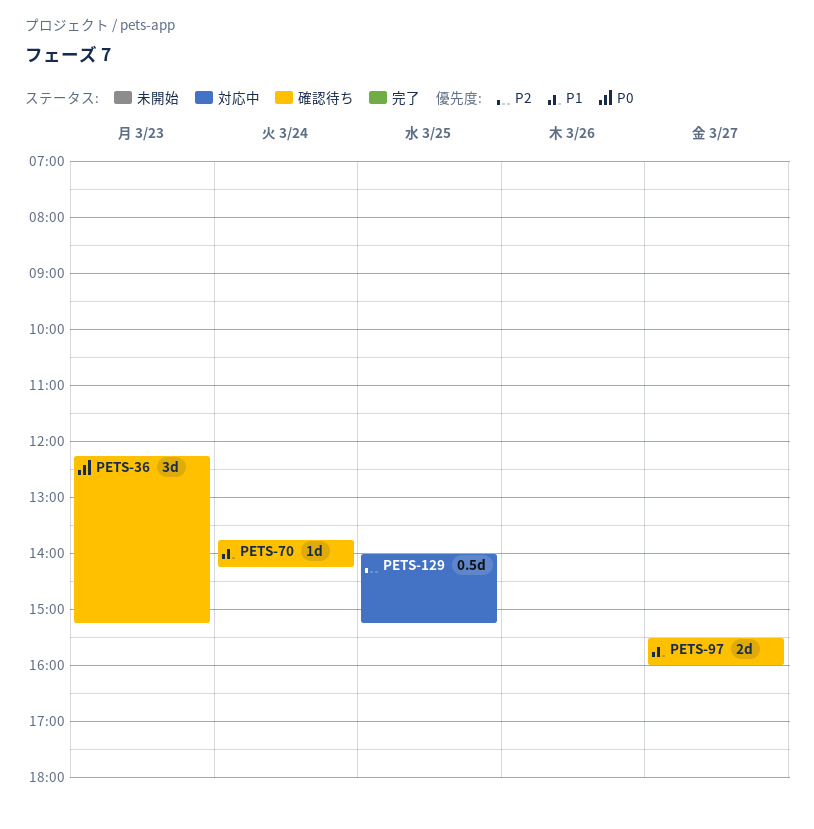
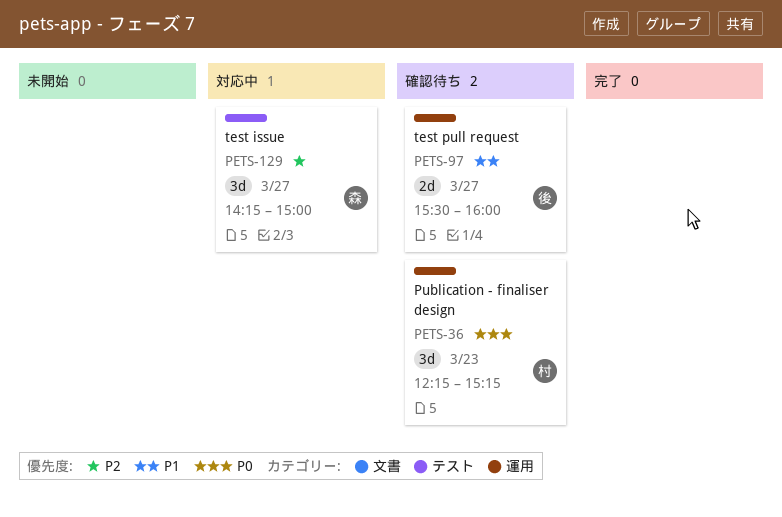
PETS-70: present -> none
PETS-129, estimate: 0.5d -> 3d
PETS-129, day: Mar 25 -> Mar 27
PETS-129, begins: 14:00 -> 14:15
PETS-129, ends: 15:15 -> 15:00

